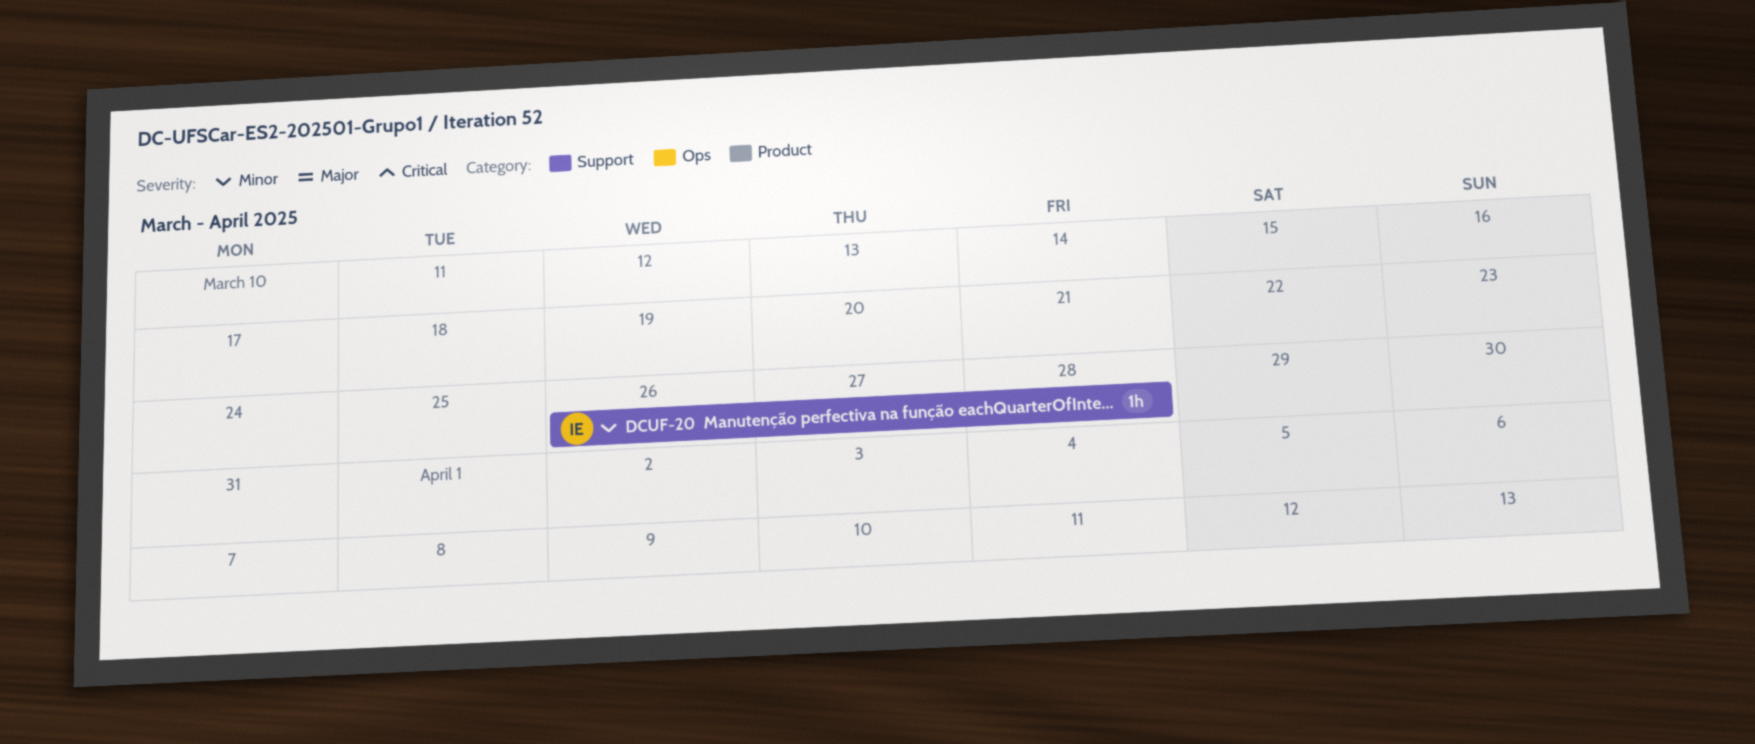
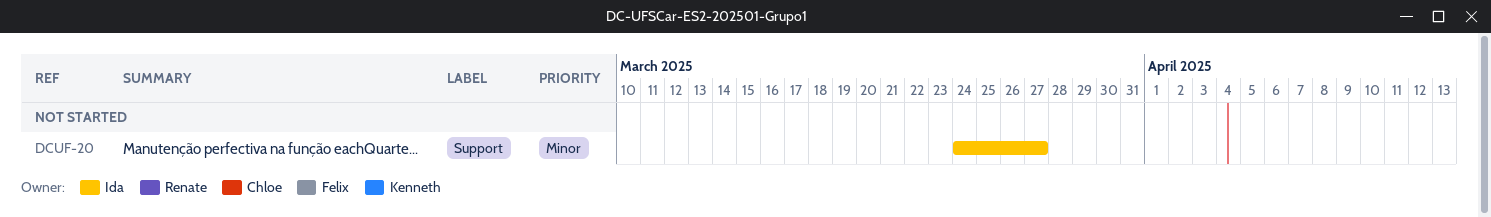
DCUF-20, start: Mar 26 -> Mar 24
DCUF-20, due: Mar 28 -> Mar 27

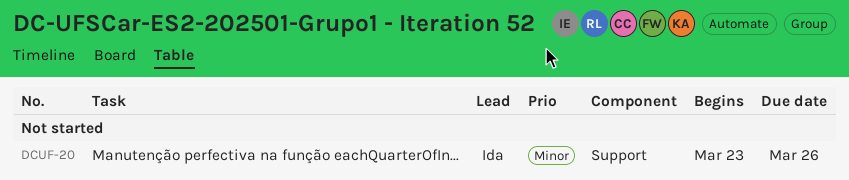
DCUF-20, start: Mar 24 -> Mar 23
DCUF-20, due: Mar 27 -> Mar 26

